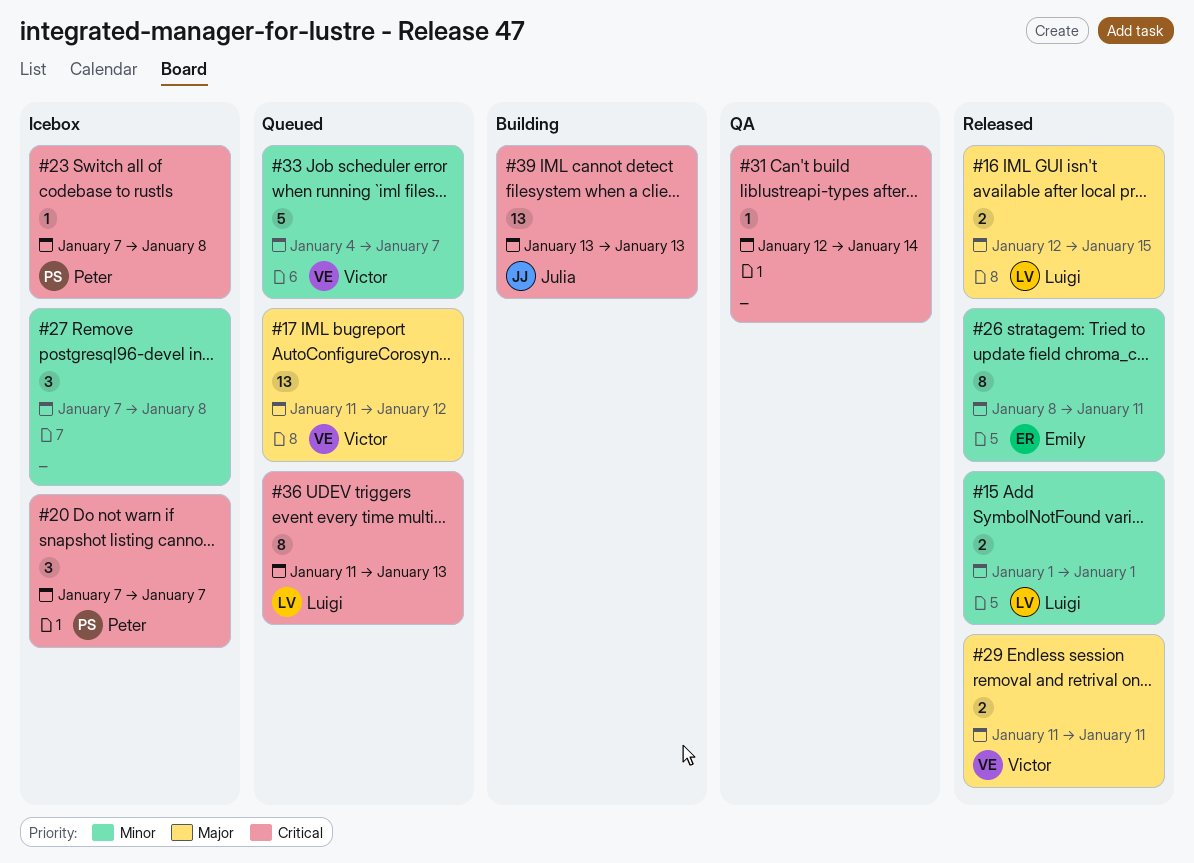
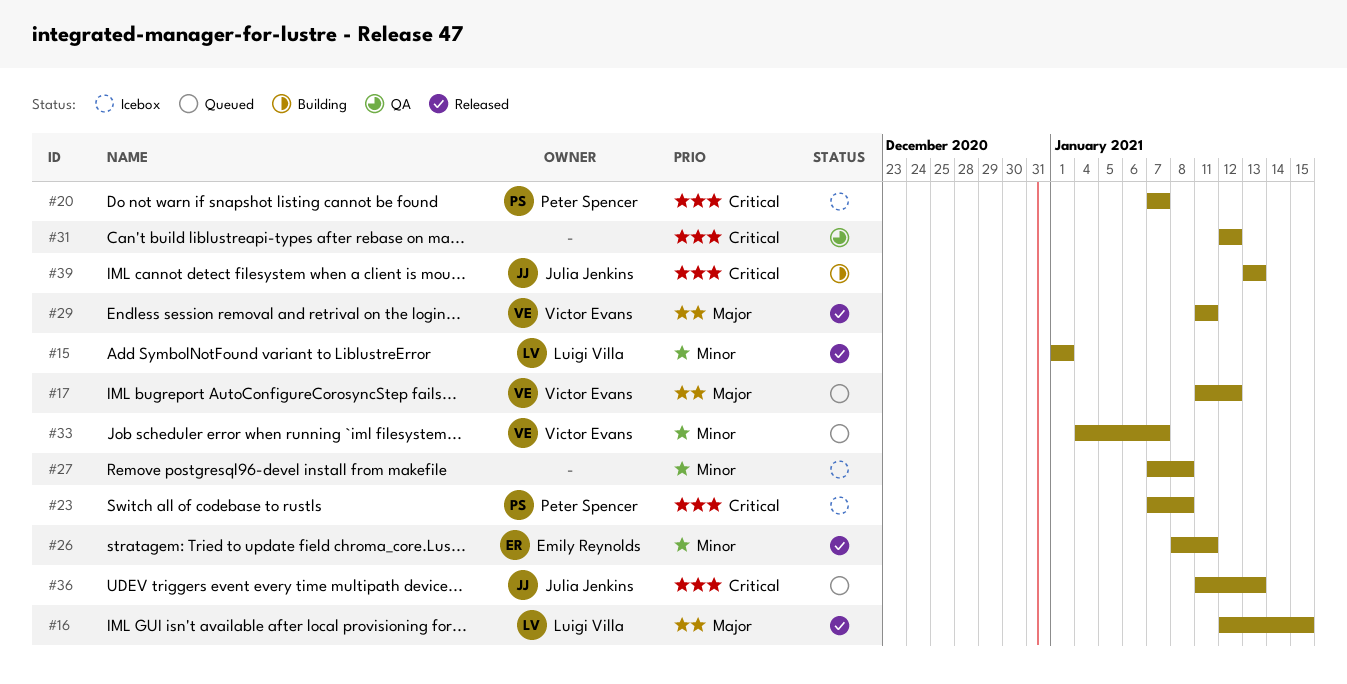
#31, due: Jan 14 -> Jan 12
#36, owner: Luigi Villa -> Julia Jenkins

